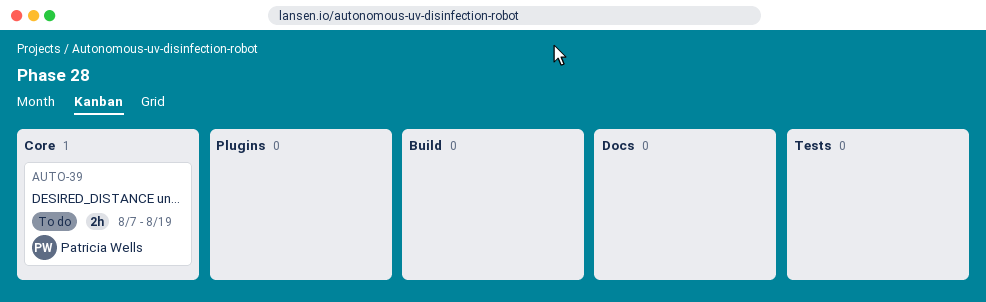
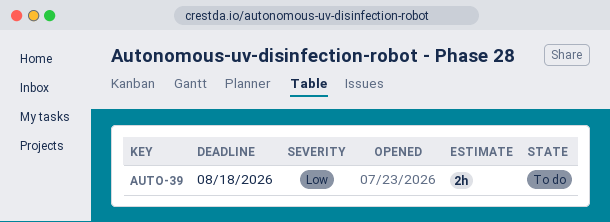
AUTO-39, due: Aug 19 -> Aug 18

